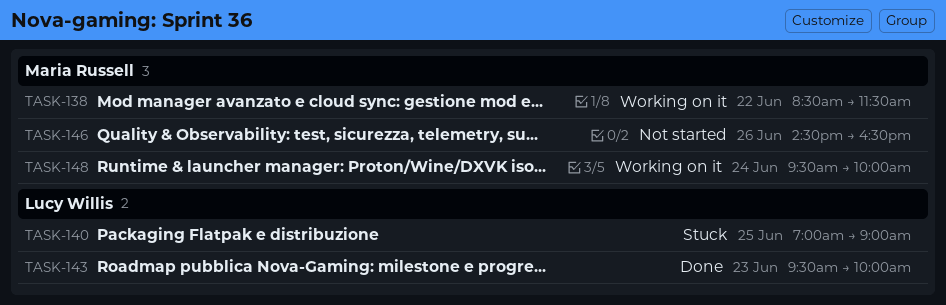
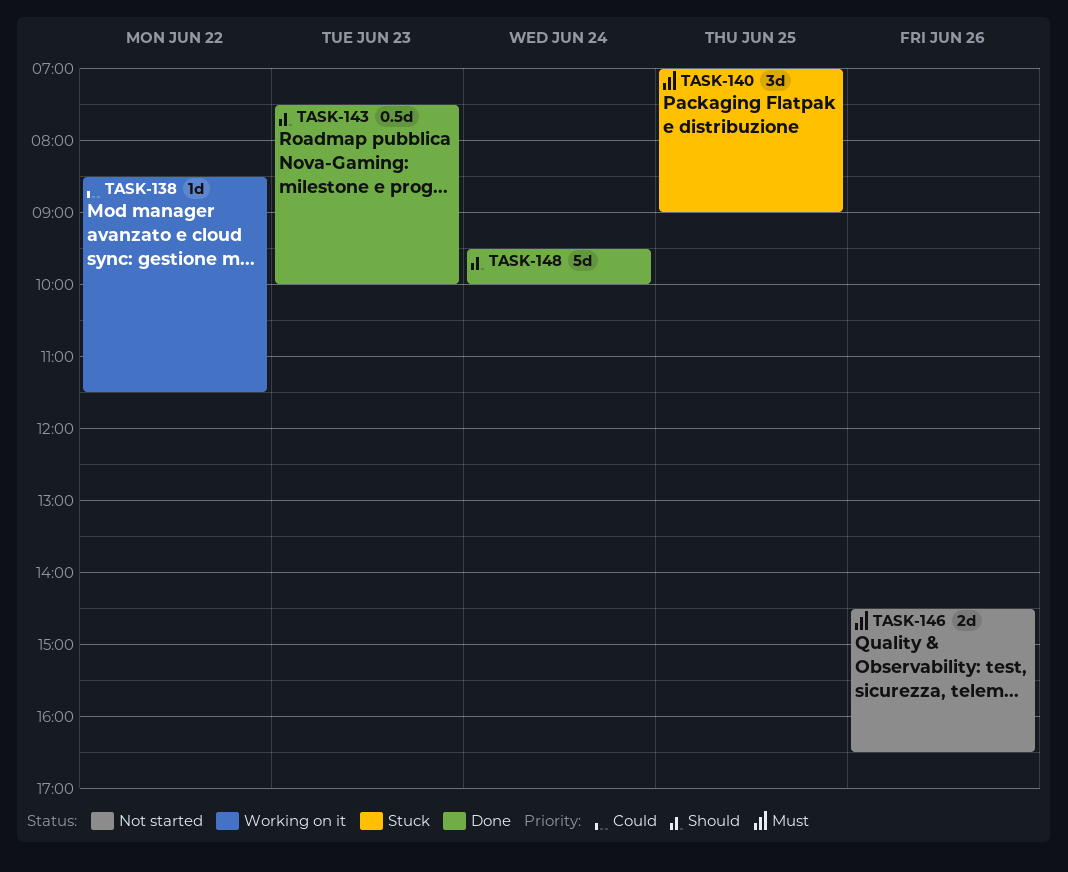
TASK-143, begins: 09:30 -> 07:30
TASK-148, status: Working on it -> Done

